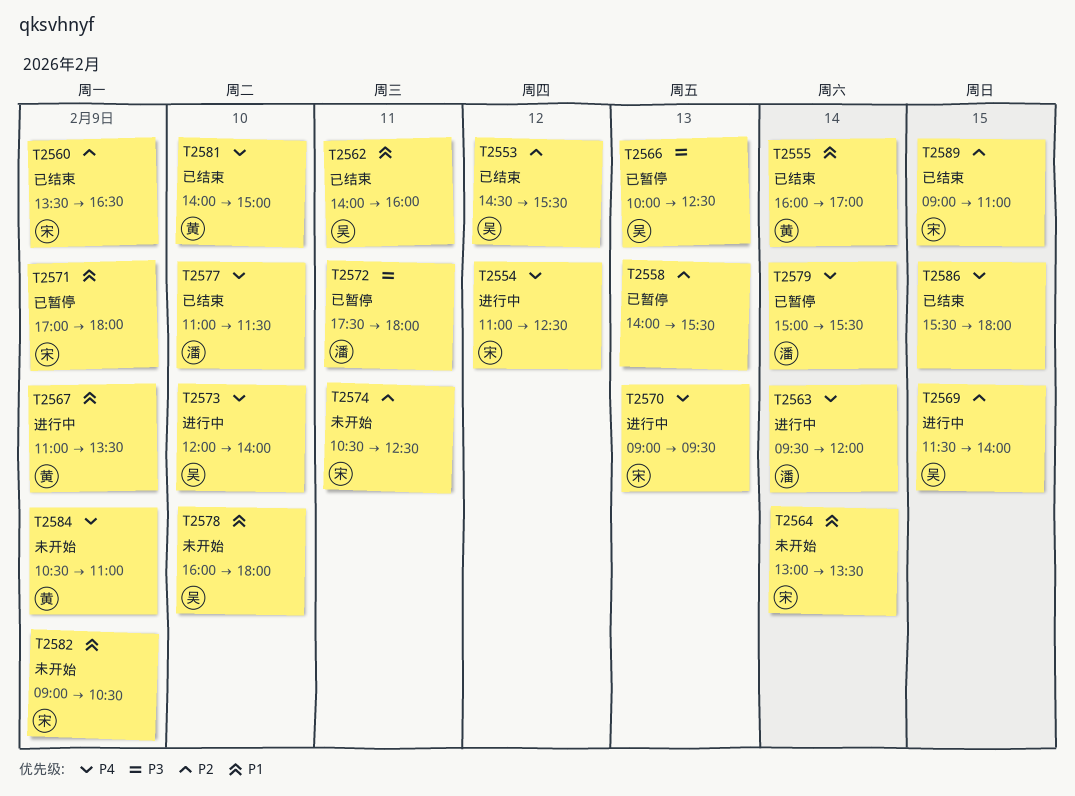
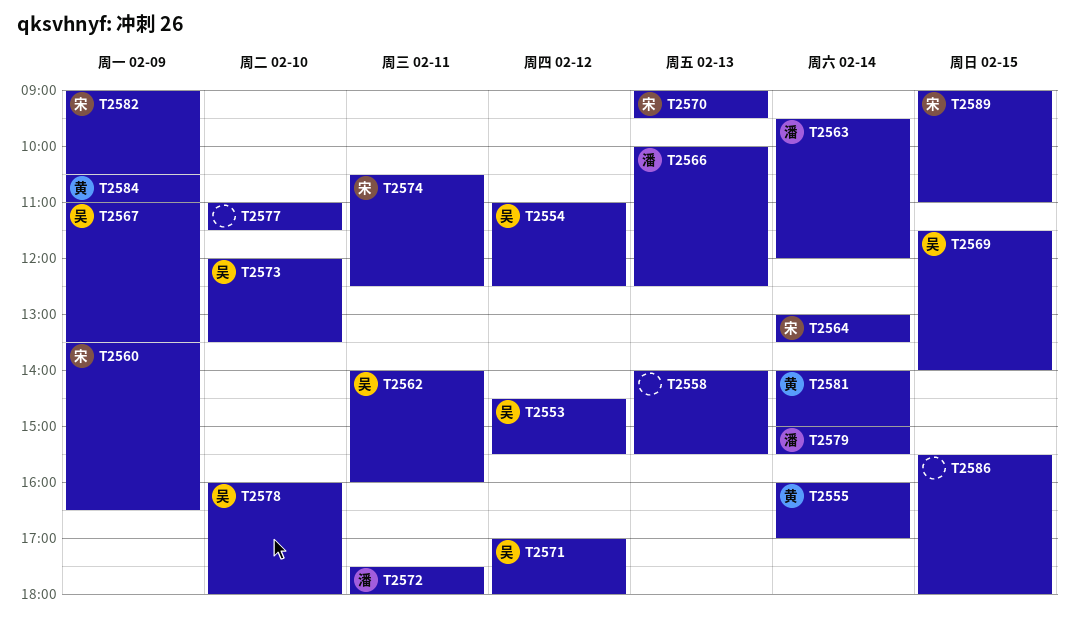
T2554, owner: 宋 -> 吴
T2566, owner: 吴 -> 潘
T2567, owner: 黄 -> 吴
T2571, owner: 宋 -> 吴
T2571, day: Feb 9 -> Feb 12
T2573, ends: 14:00 -> 13:30
T2577, owner: 潘 -> none
T2581, day: Feb 10 -> Feb 14

